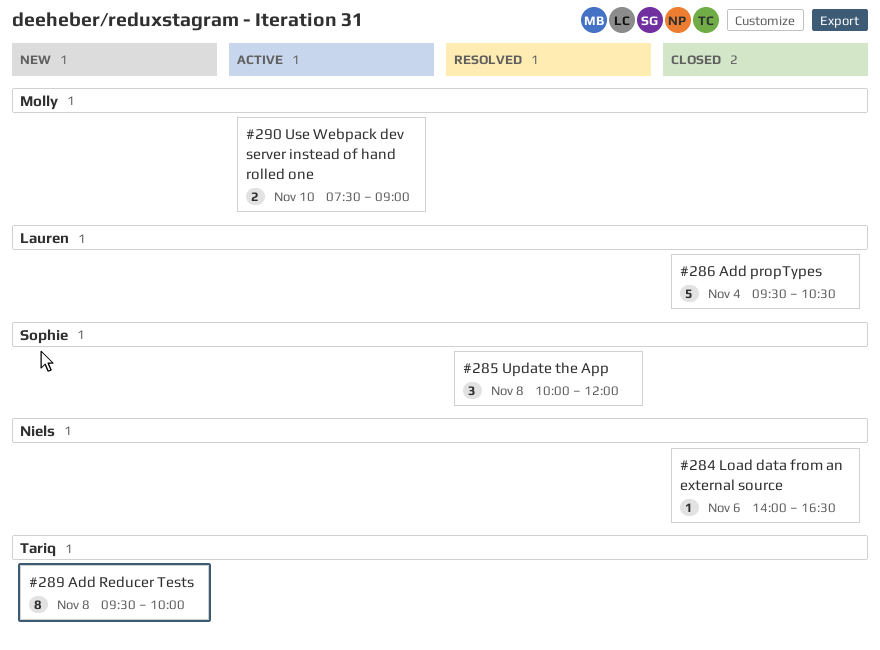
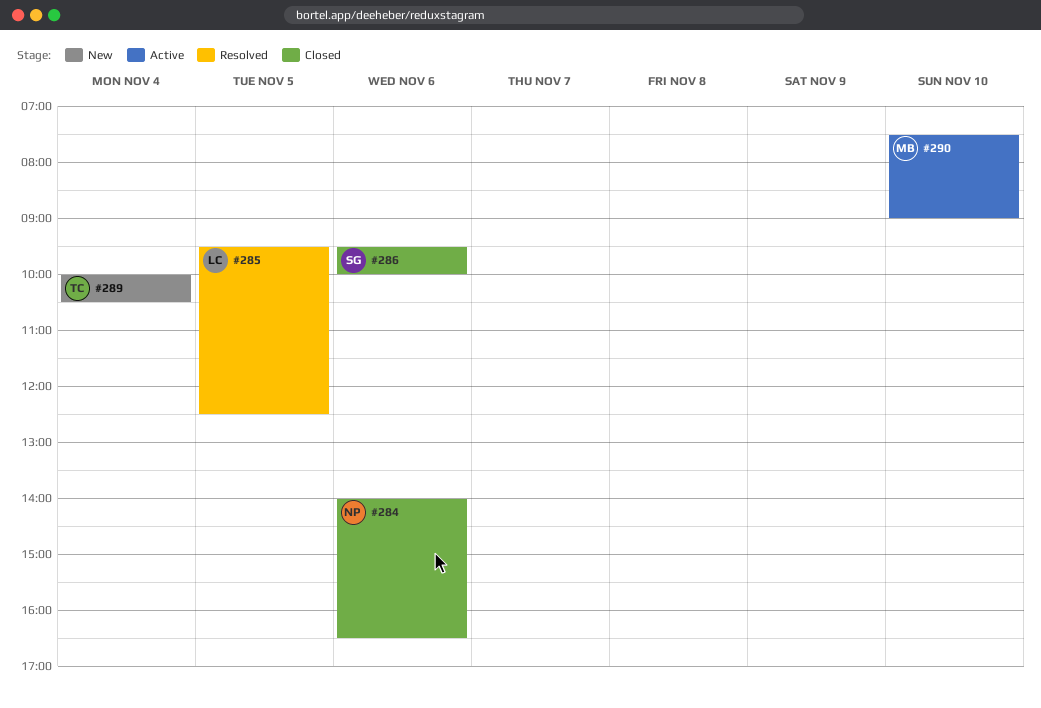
#285, owner: Sophie -> Lauren
#285, day: Nov 8 -> Nov 5
#285, begins: 10:00 -> 09:30
#285, ends: 12:00 -> 12:30
#286, owner: Lauren -> Sophie
#286, day: Nov 4 -> Nov 6
#286, ends: 10:30 -> 10:00
#289, day: Nov 8 -> Nov 4
#289, begins: 09:30 -> 10:00
#289, ends: 10:00 -> 10:30

